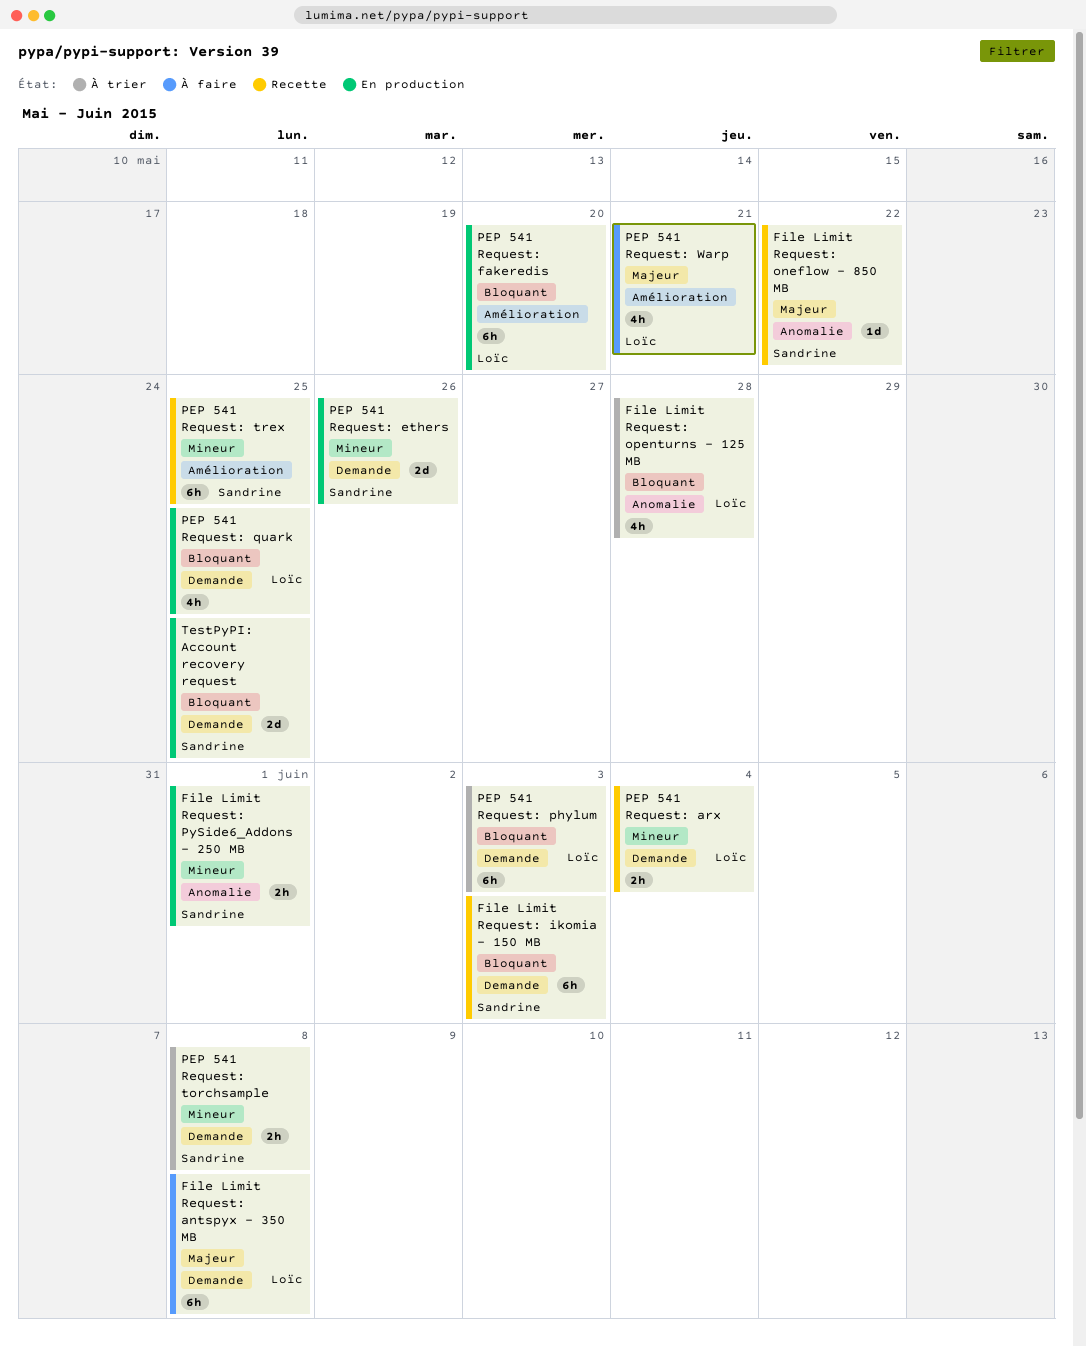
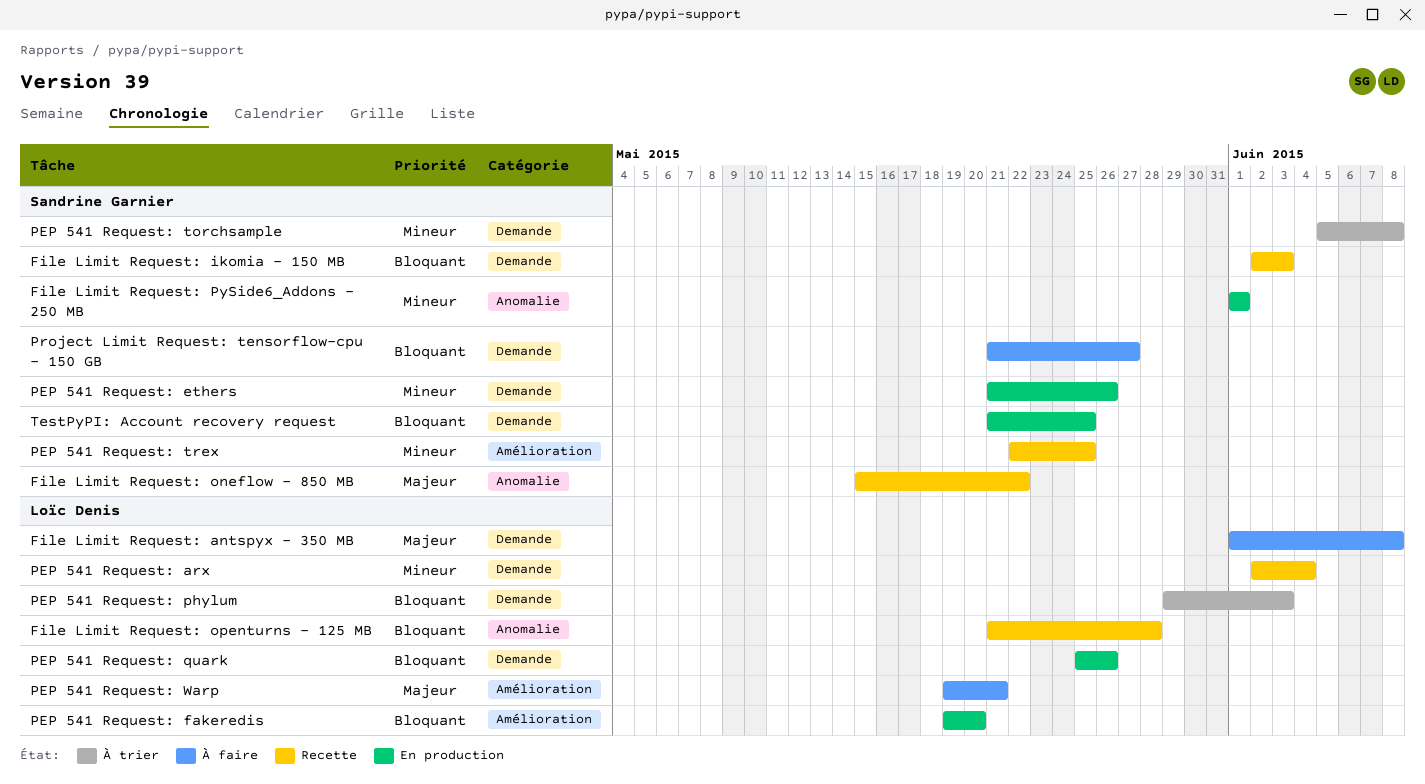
File Limit Request: openturns - 125 MB, status: À trier -> Recette
PEP 541 Request: quark, due: May 25 -> May 26
Project Limit Request: tensorflow-cpu - 150 GB: none -> present

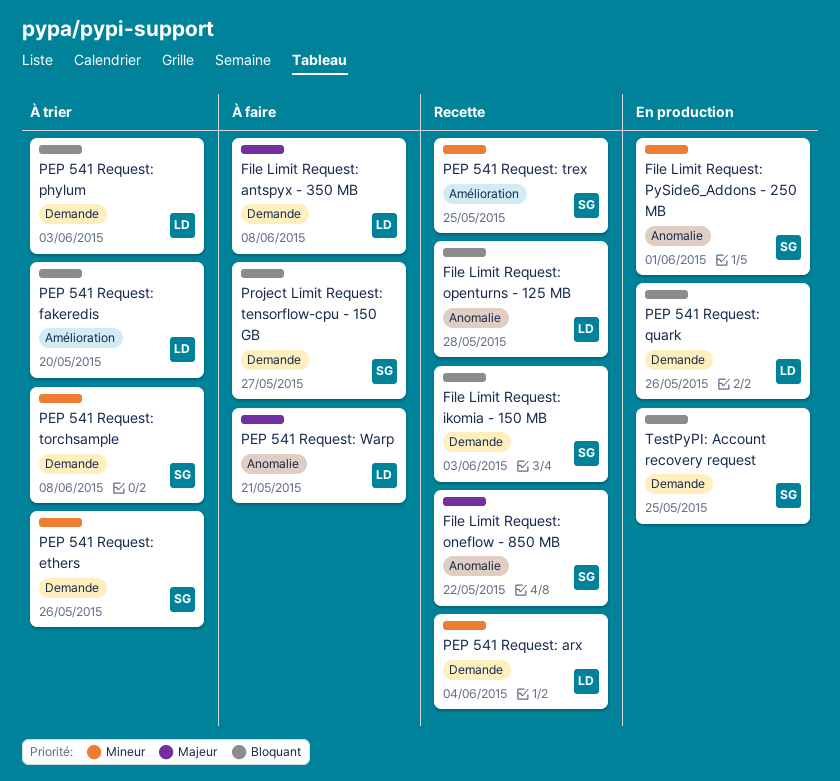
PEP 541 Request: ethers, status: En production -> À trier
PEP 541 Request: fakeredis, status: En production -> À trier
PEP 541 Request: Warp, label: Amélioration -> Anomalie

